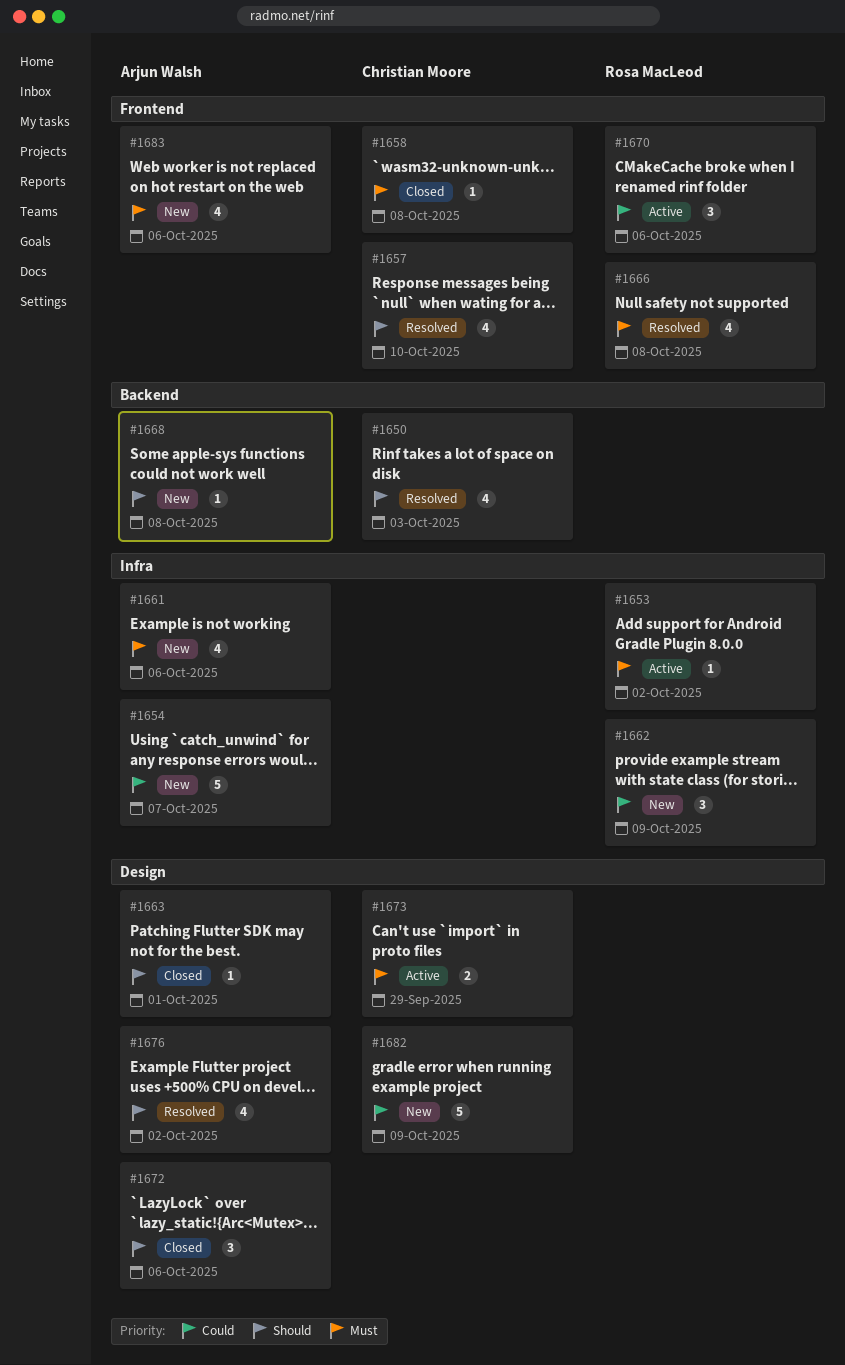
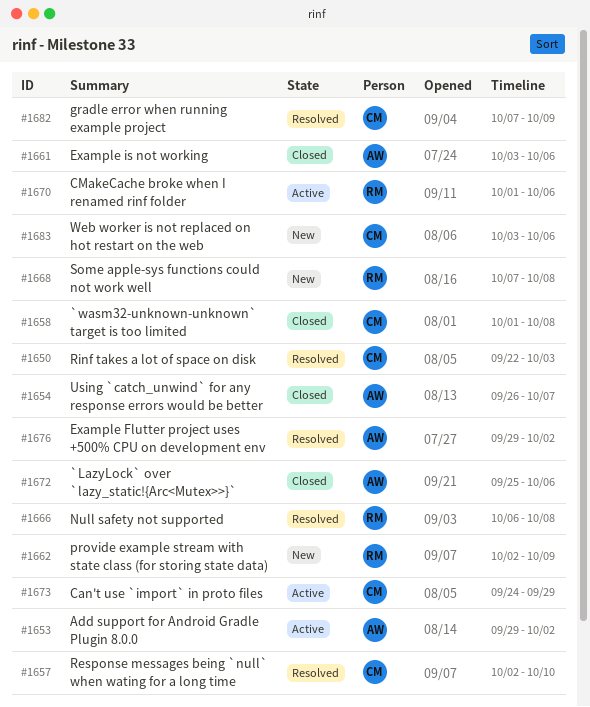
#1653, owner: Rosa MacLeod -> Arjun Walsh
#1654, status: New -> Closed
#1661, status: New -> Closed
#1663: present -> none
#1668, owner: Arjun Walsh -> Rosa MacLeod
#1682, status: New -> Resolved
#1683, owner: Arjun Walsh -> Christian Moore

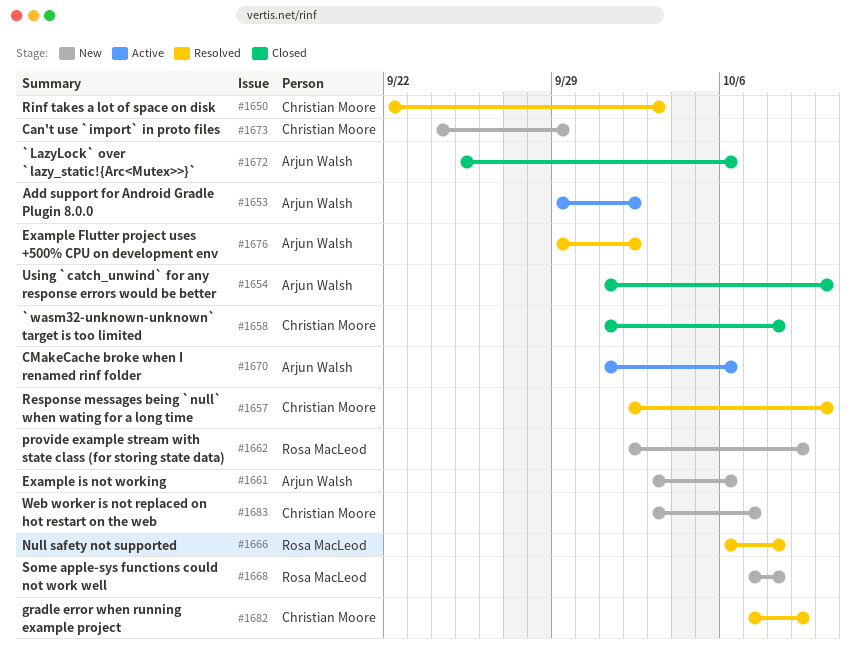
#1654, start: Sep 26 -> Oct 1
#1654, due: Oct 7 -> Oct 10
#1661, status: Closed -> New
#1670, owner: Rosa MacLeod -> Arjun Walsh
#1673, status: Active -> New
#1683, due: Oct 6 -> Oct 7

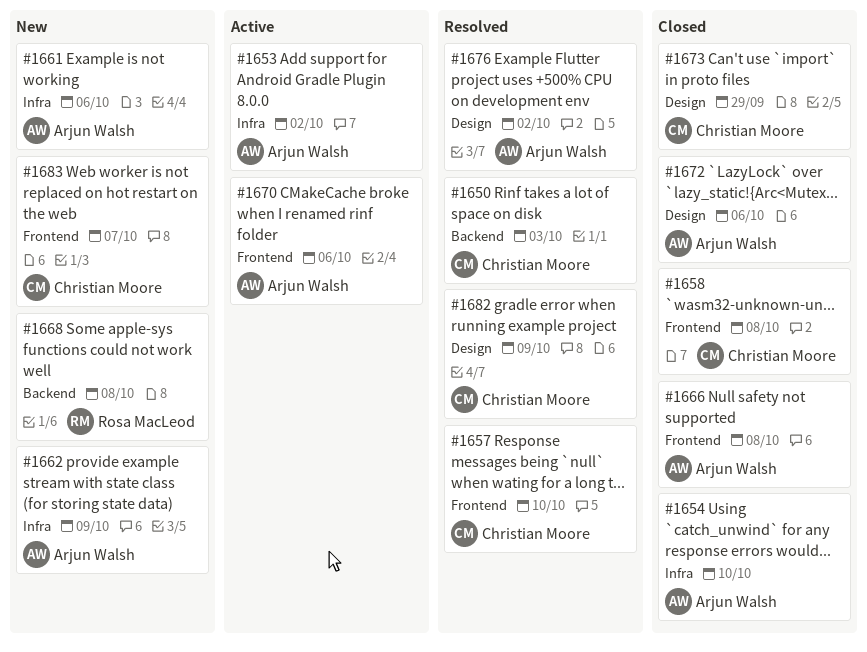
#1662, owner: Rosa MacLeod -> Arjun Walsh
#1666, status: Resolved -> Closed
#1666, owner: Rosa MacLeod -> Arjun Walsh
#1673, status: New -> Closed

